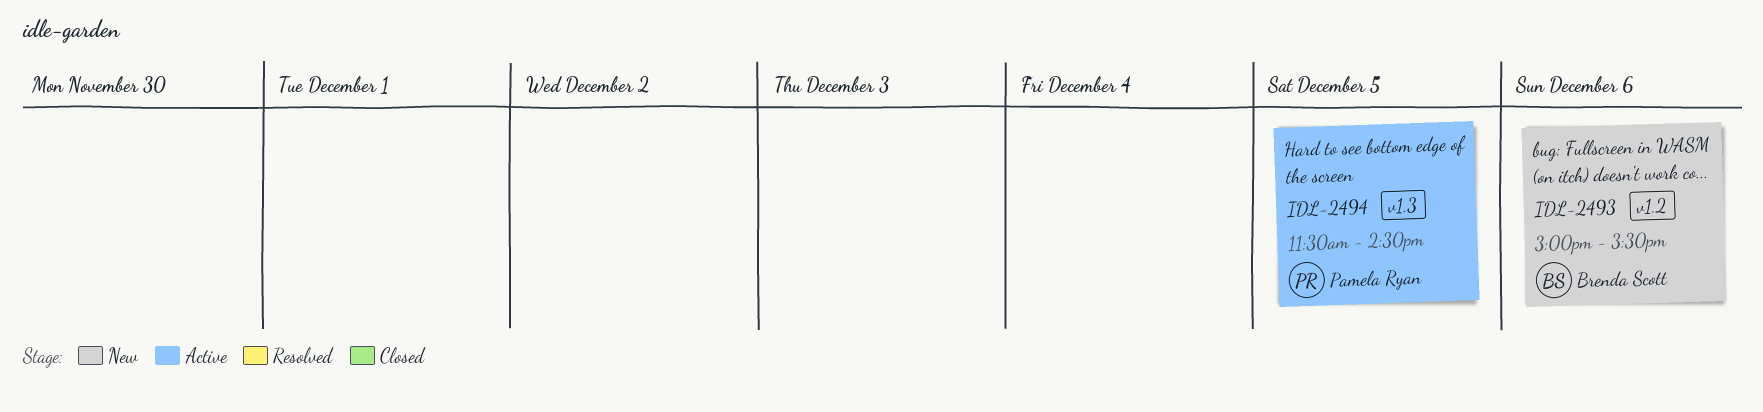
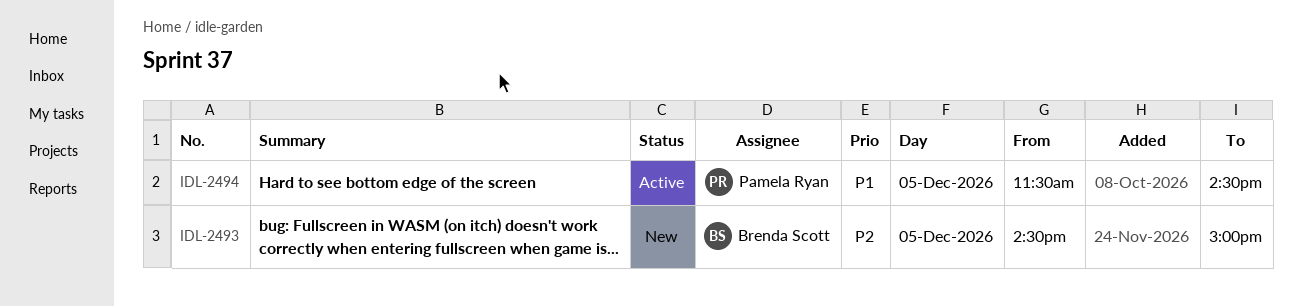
IDL-2493, day: Dec 6 -> Dec 5
IDL-2493, begins: 15:00 -> 14:30
IDL-2493, ends: 15:30 -> 15:00

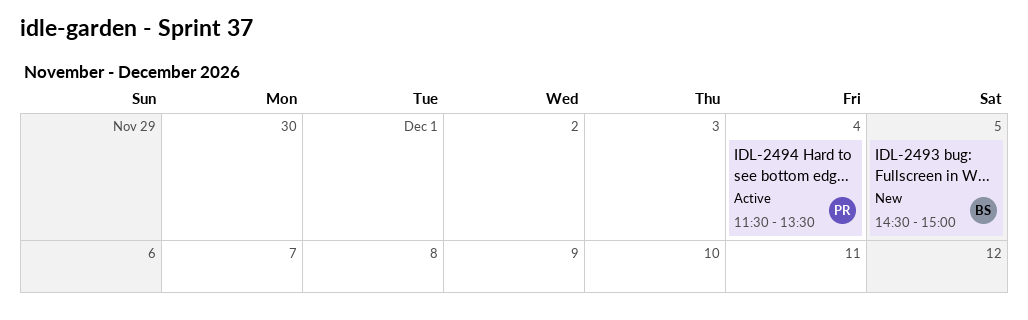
IDL-2494, day: Dec 5 -> Dec 4
IDL-2494, ends: 14:30 -> 13:30

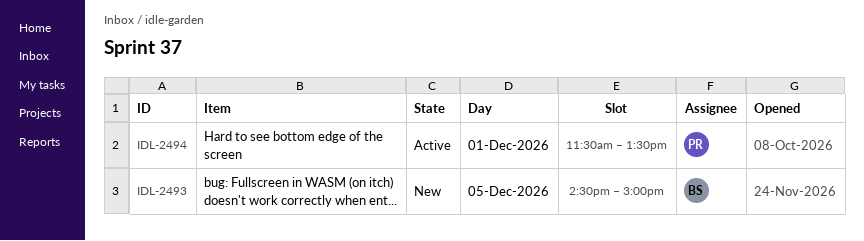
IDL-2494, day: Dec 4 -> Dec 1

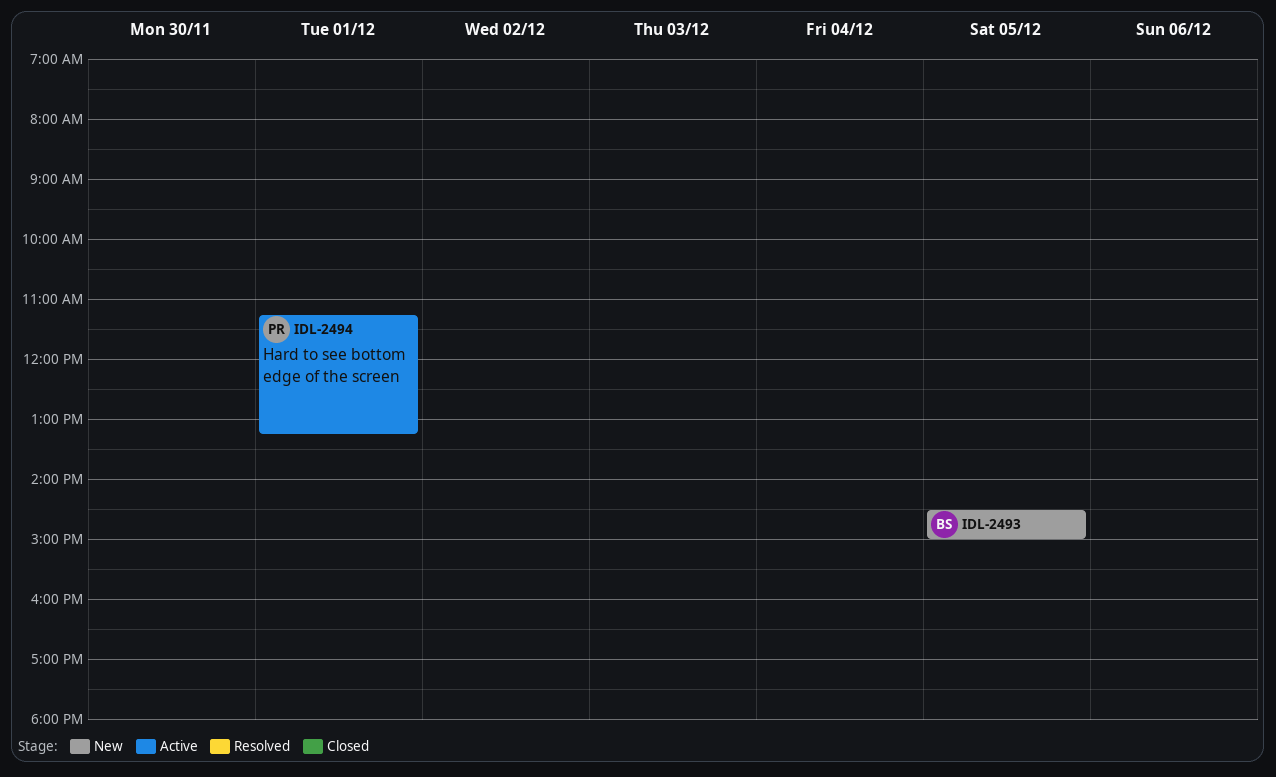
IDL-2494, begins: 11:30 -> 11:15
IDL-2494, ends: 13:30 -> 13:15

